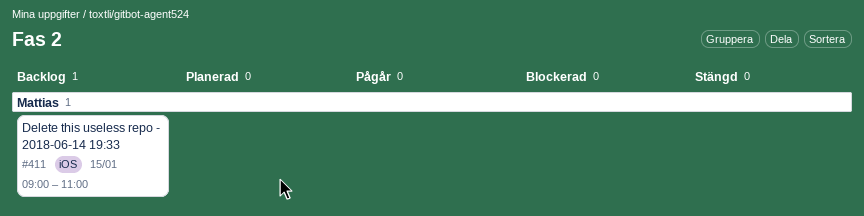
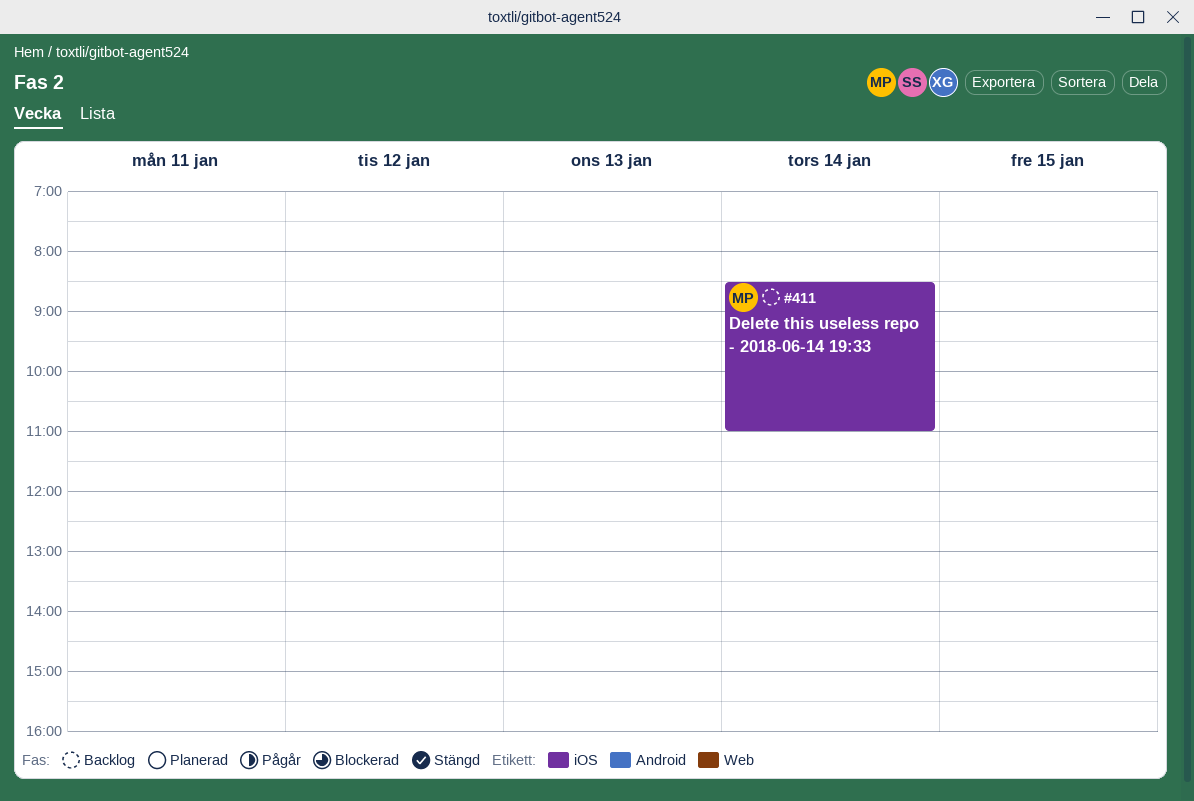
#411, day: Jan 15 -> Jan 14
#411, begins: 09:00 -> 08:30

